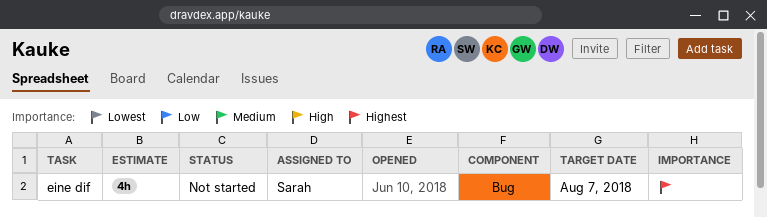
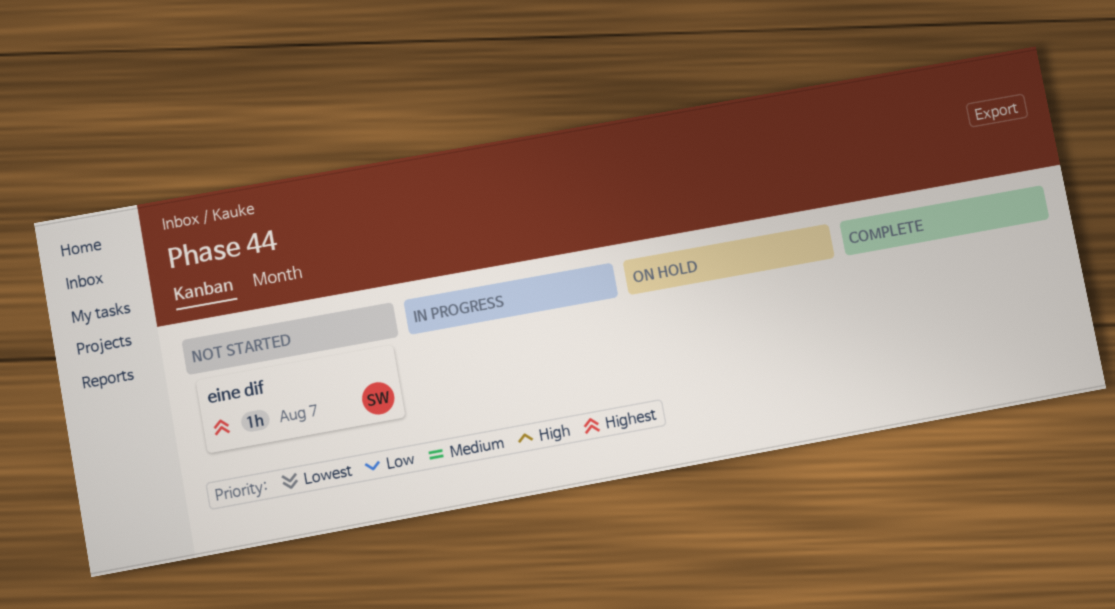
eine dif, estimate: 4h -> 1h

